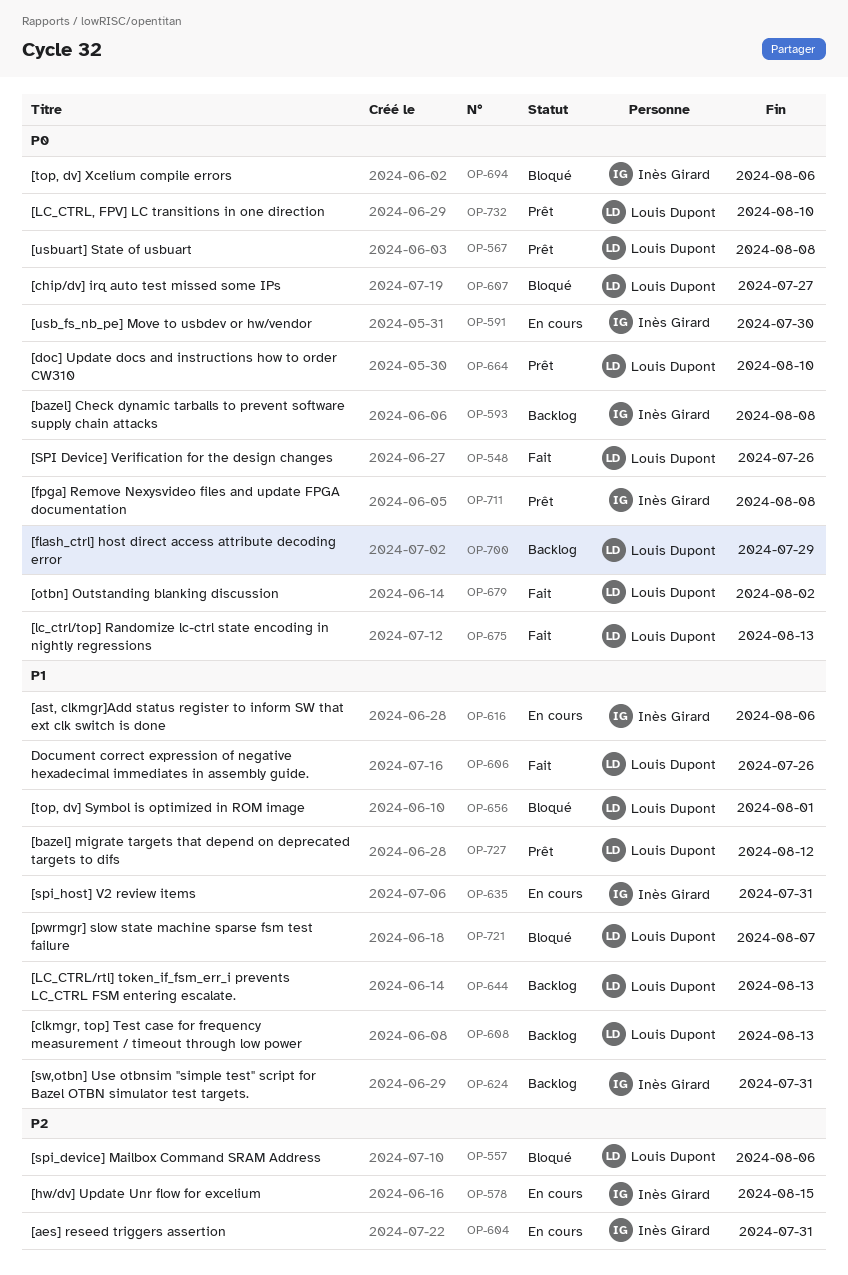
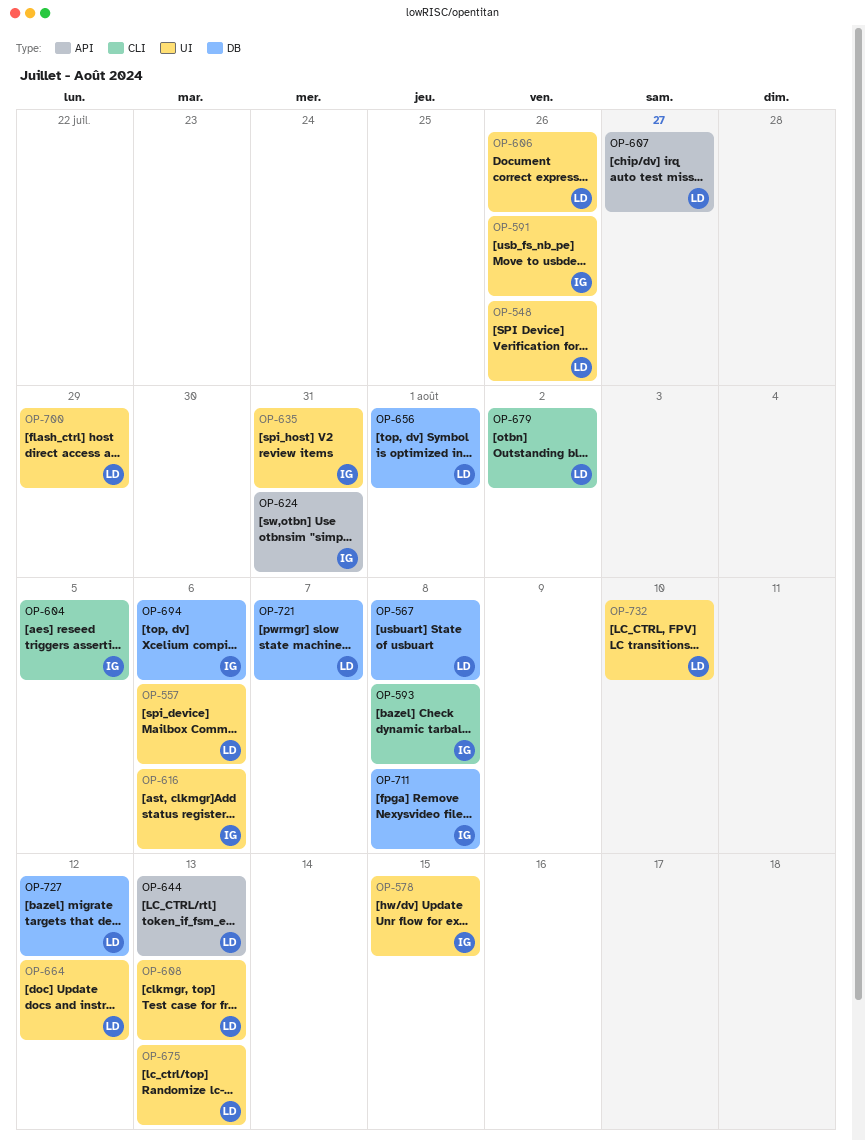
OP-591, due: Jul 30 -> Jul 26
OP-604, due: Jul 31 -> Aug 5
OP-664, due: Aug 10 -> Aug 12

